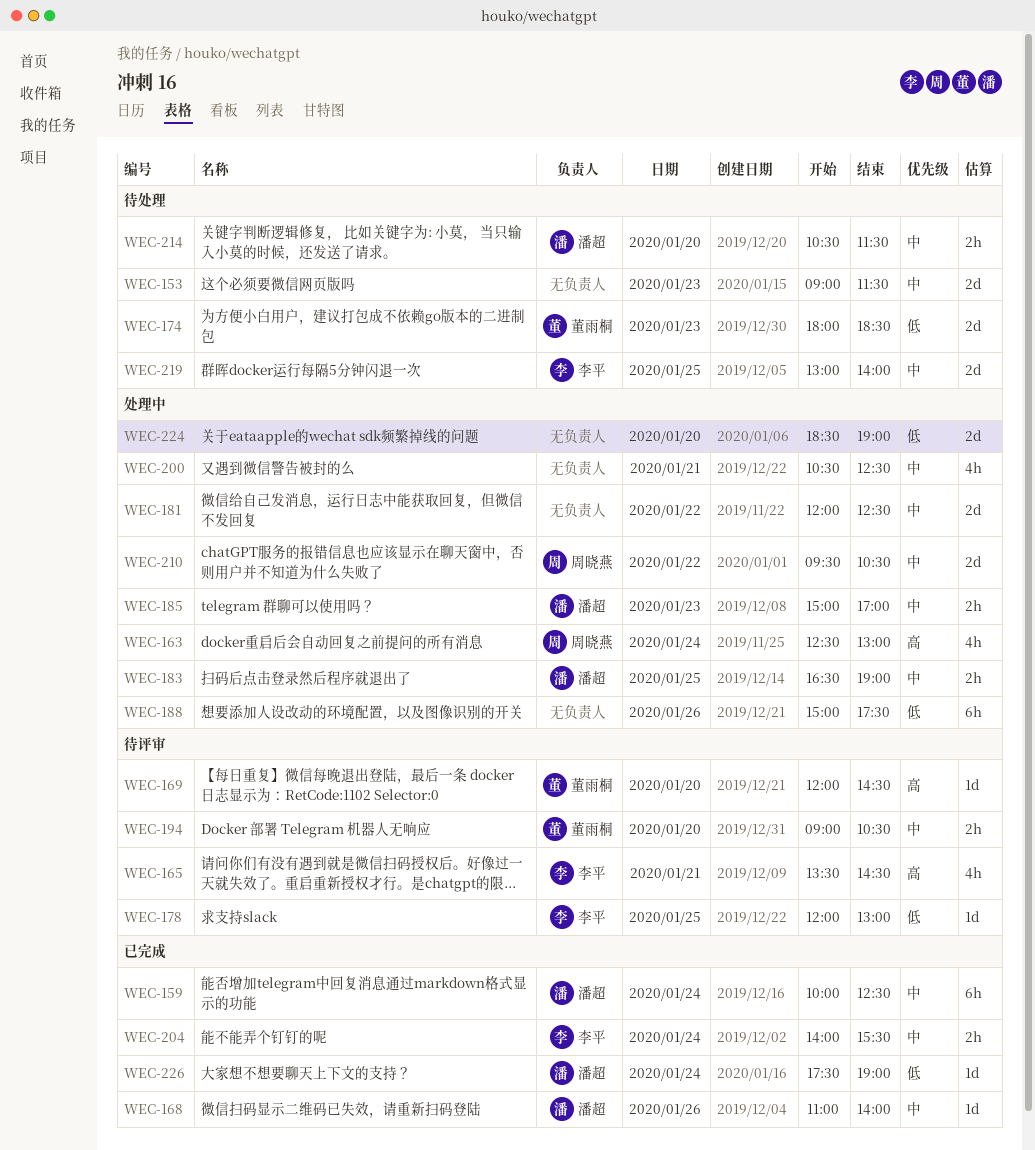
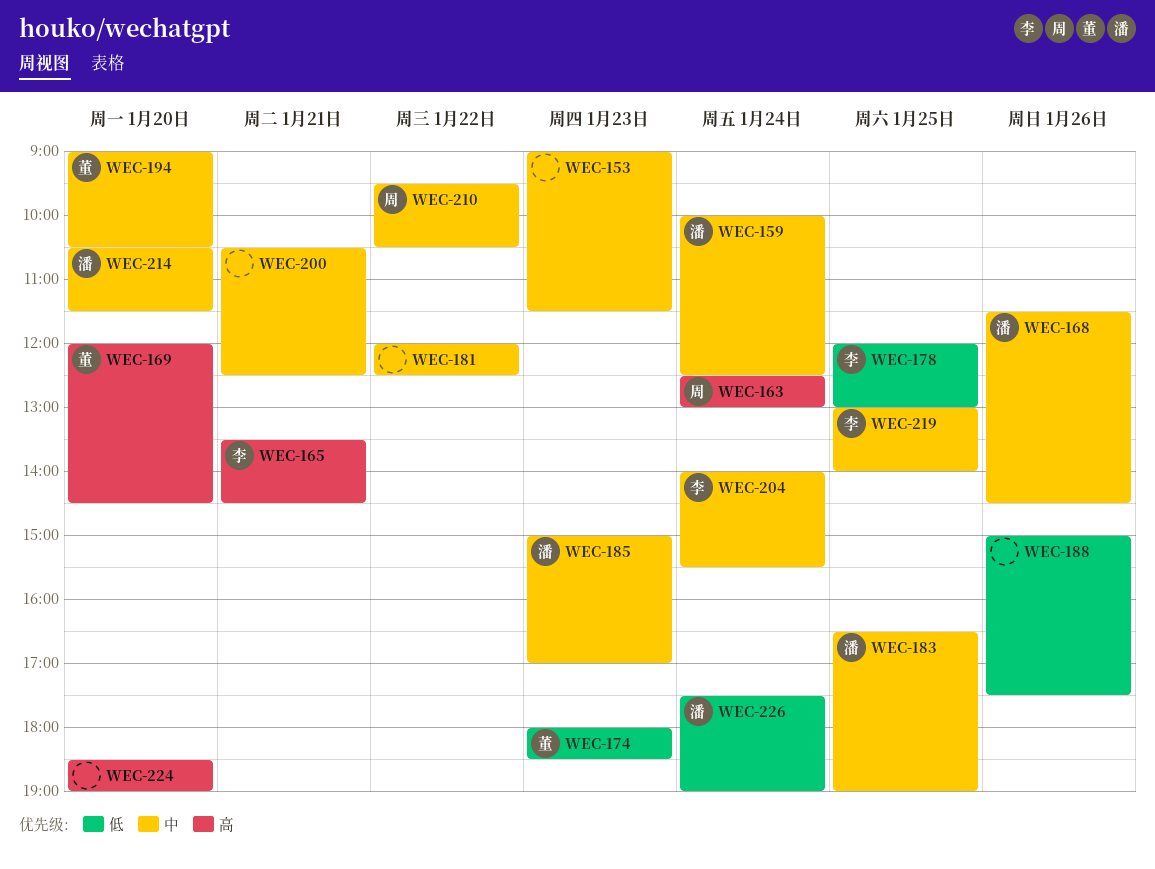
WEC-168, begins: 11:00 -> 11:30
WEC-168, ends: 14:00 -> 14:30
WEC-224, priority: 低 -> 高

